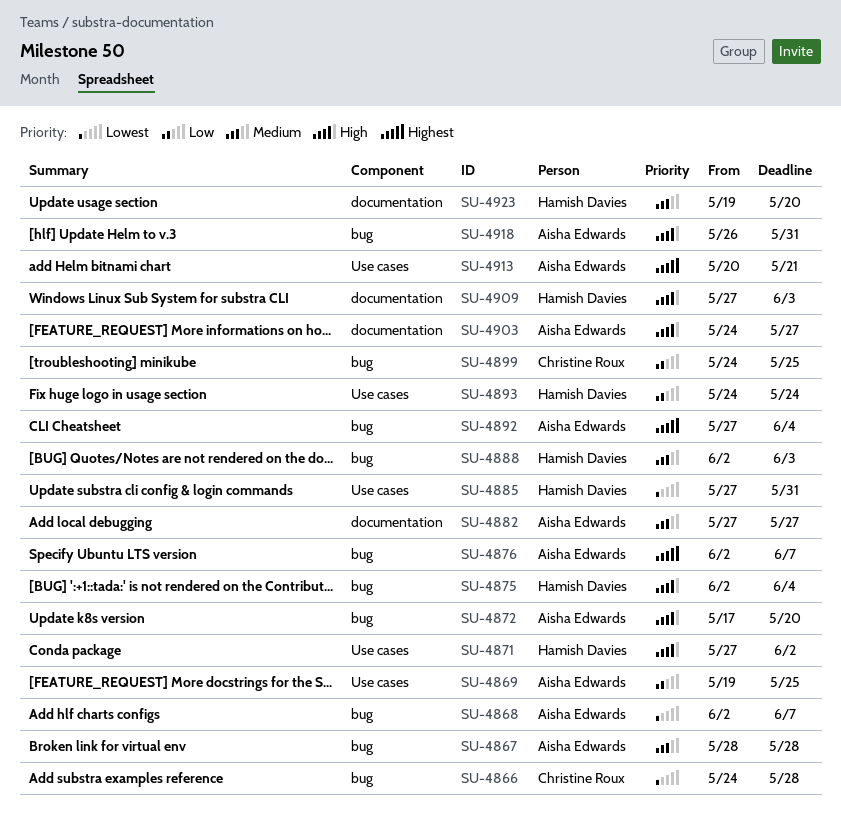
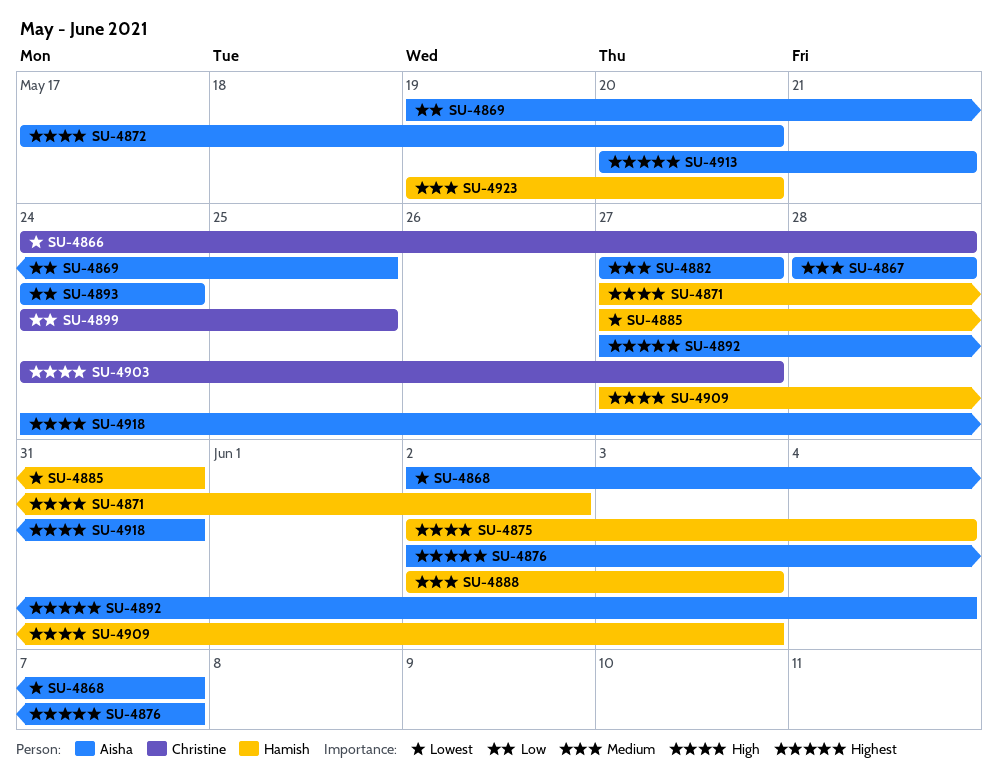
SU-4893, owner: Hamish Davies -> Aisha Edwards
SU-4903, owner: Aisha Edwards -> Christine Roux
SU-4918, start: May 26 -> May 24

